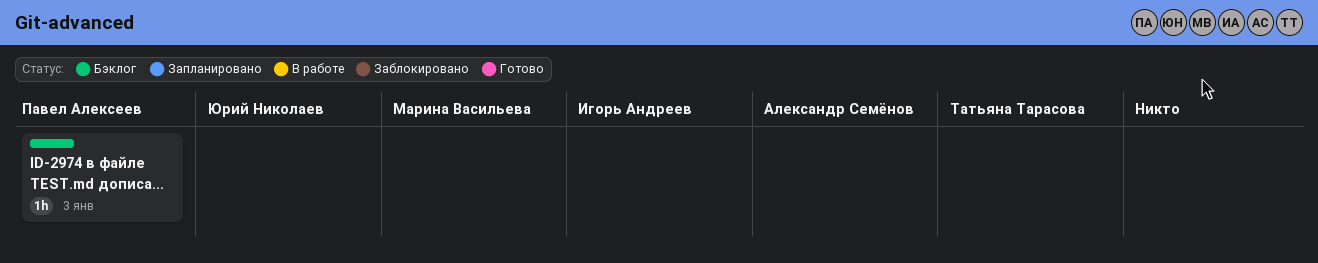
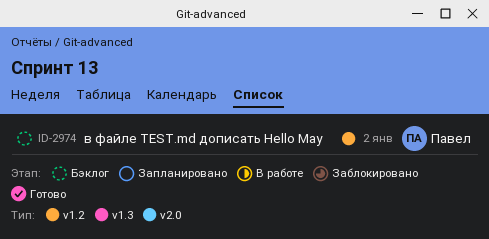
ID-2974, due: Jan 3 -> Jan 2

